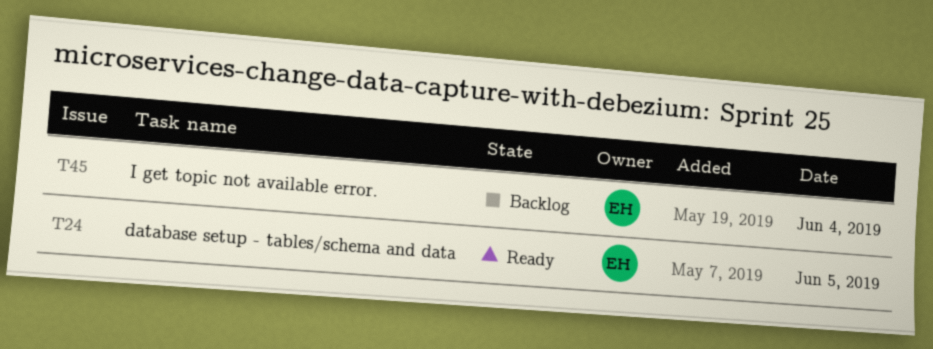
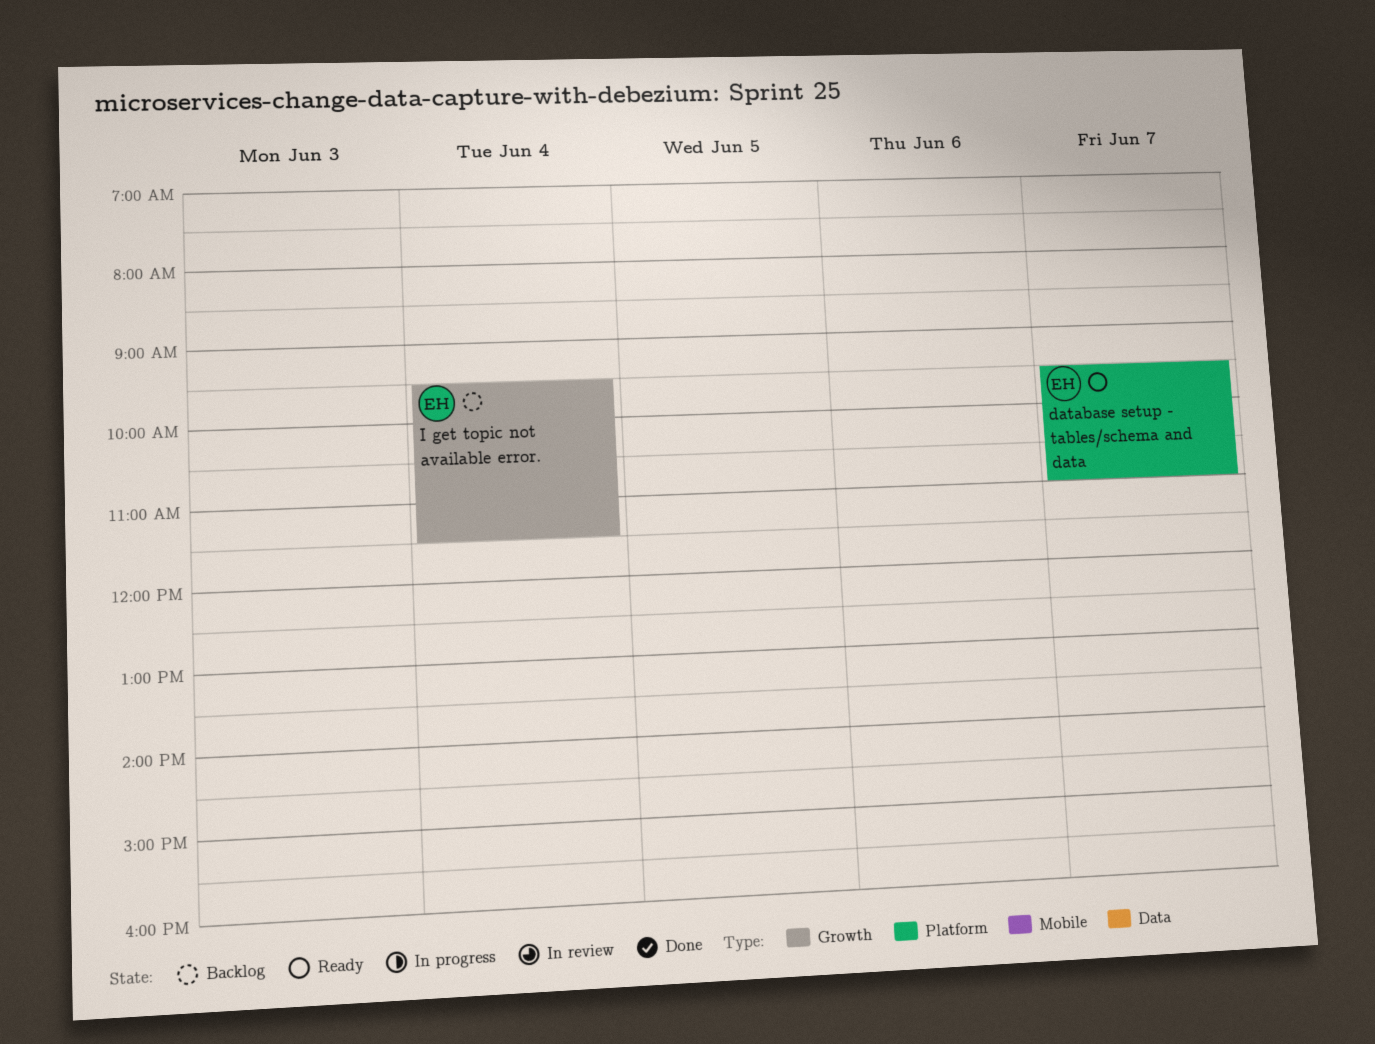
database setup - tables/schema and data, day: Jun 5 -> Jun 7

